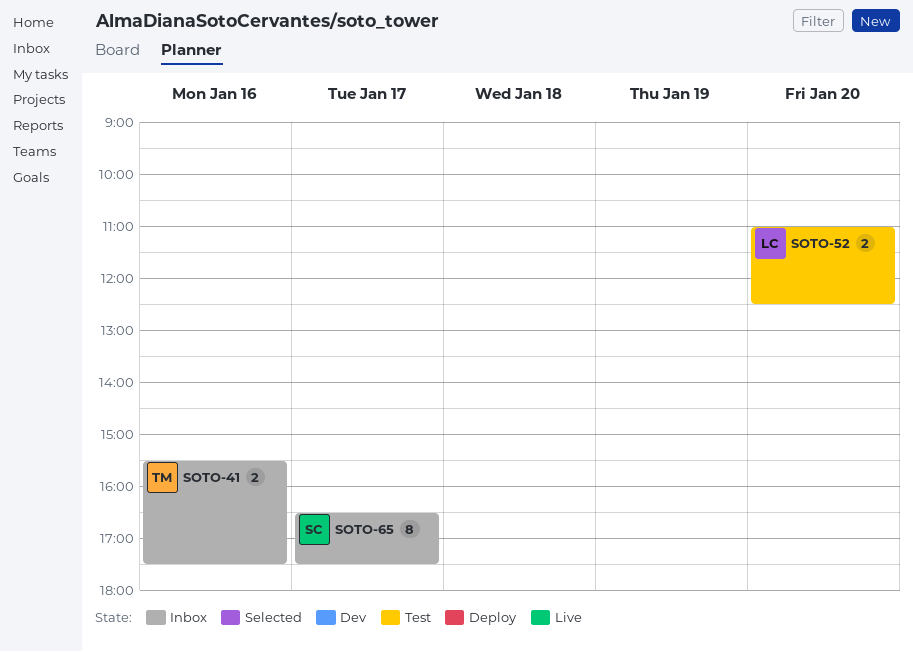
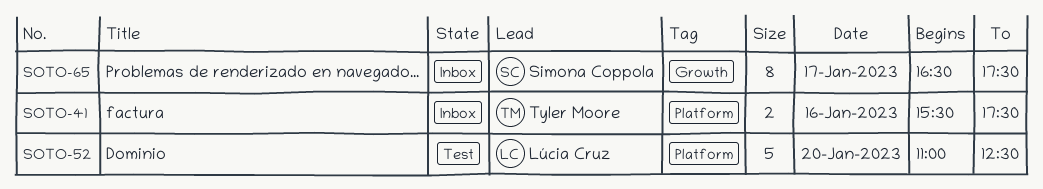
SOTO-52, estimate: 2 -> 5

